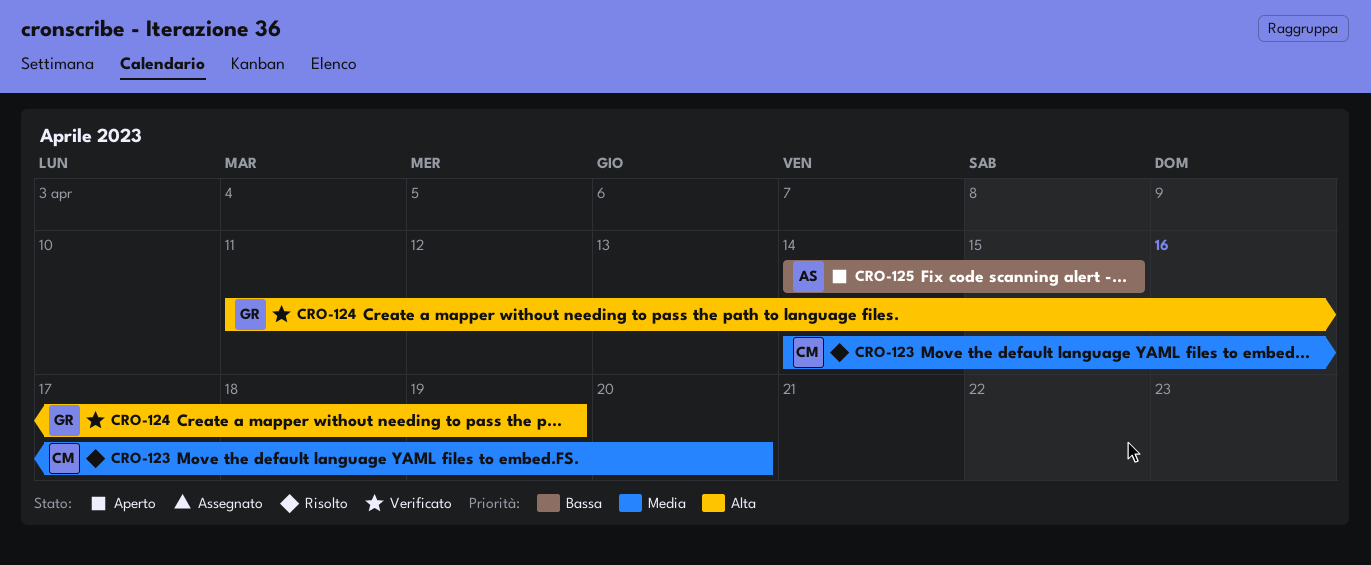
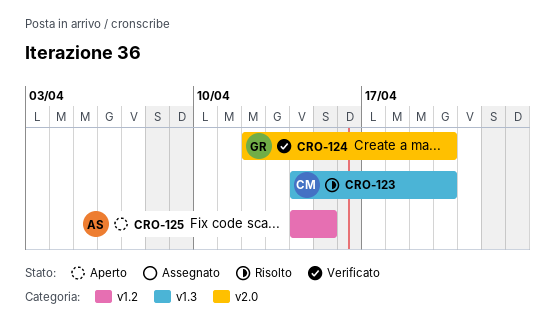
CRO-124, start: Apr 11 -> Apr 12
CRO-124, due: Apr 19 -> Apr 20

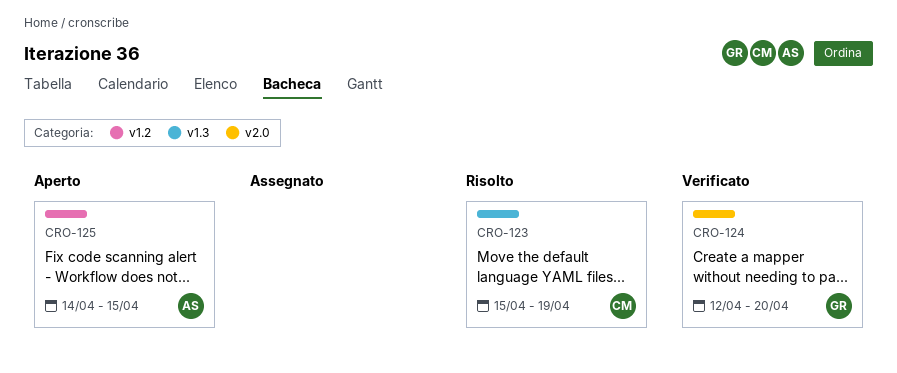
CRO-123, start: Apr 14 -> Apr 15
CRO-123, due: Apr 20 -> Apr 19

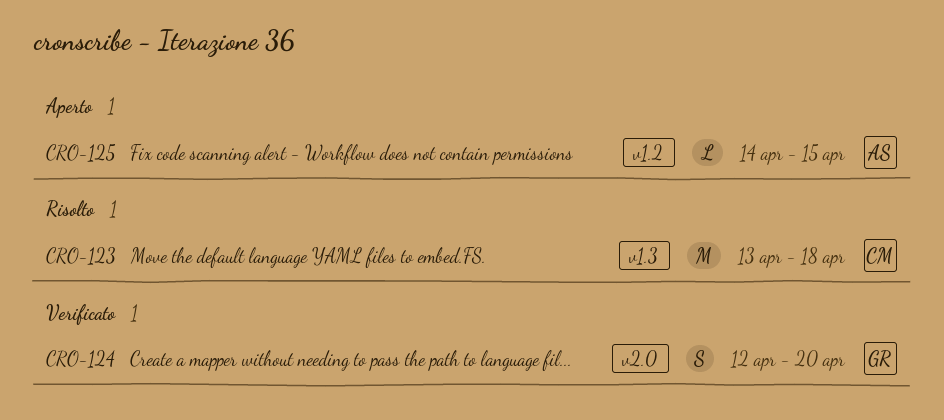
CRO-123, start: Apr 15 -> Apr 13
CRO-123, due: Apr 19 -> Apr 18

